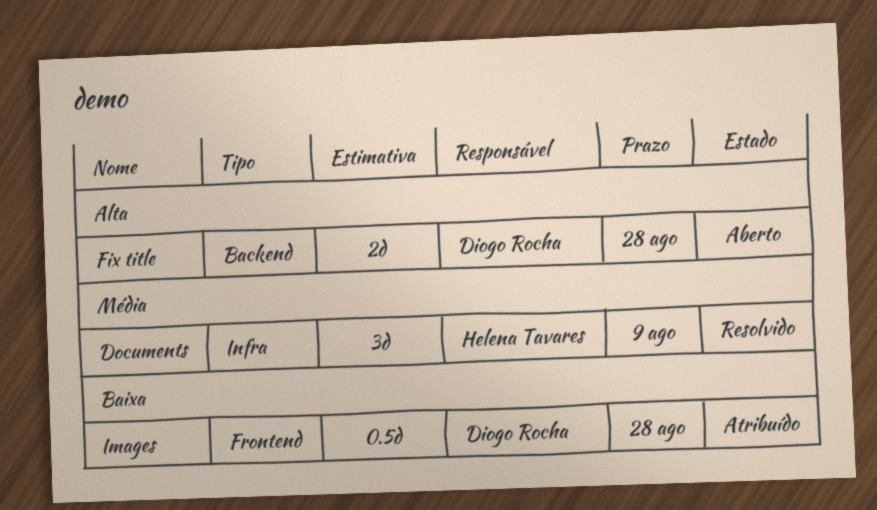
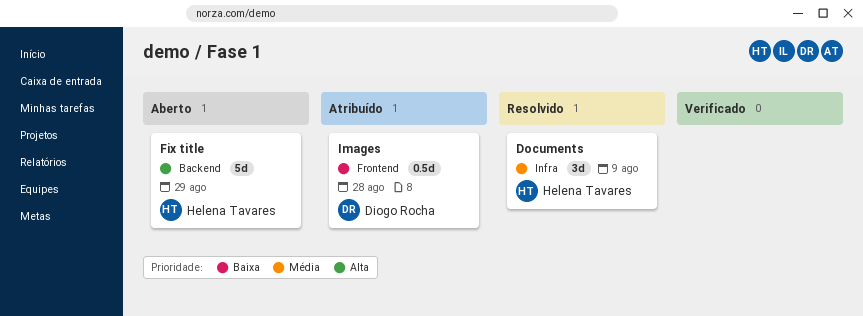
Fix title, owner: Diogo Rocha -> Helena Tavares
Fix title, estimate: 2d -> 5d
Fix title, due: Aug 28 -> Aug 29

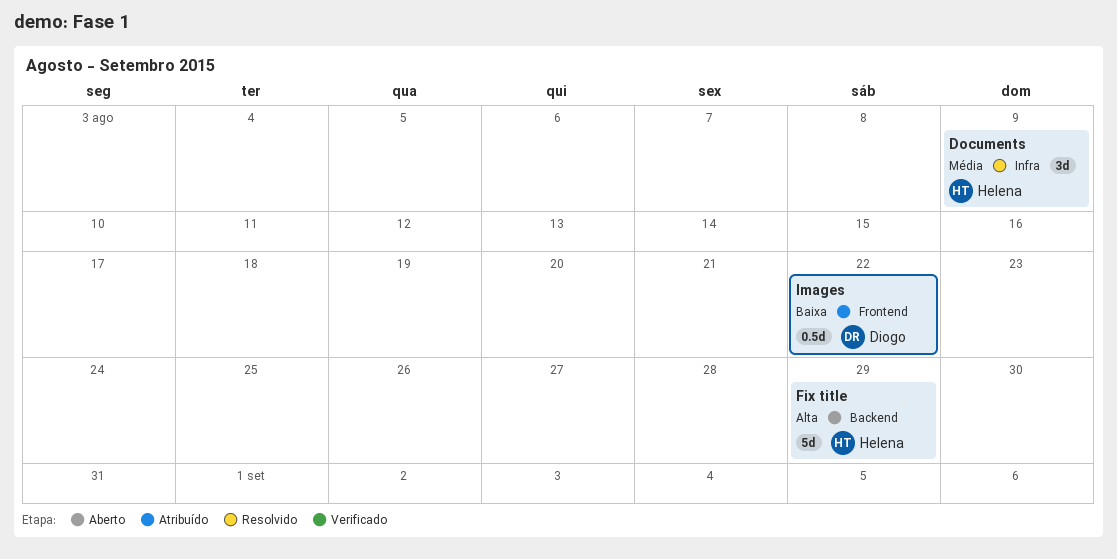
Images, due: Aug 28 -> Aug 22

